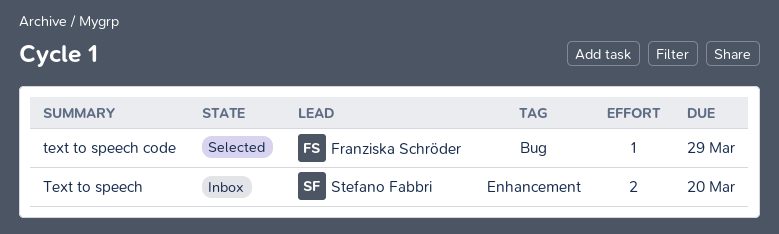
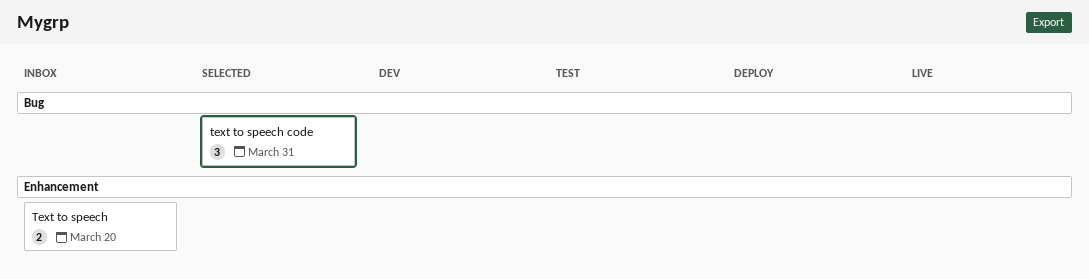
text to speech code, estimate: 1 -> 3
text to speech code, due: Mar 29 -> Mar 31

